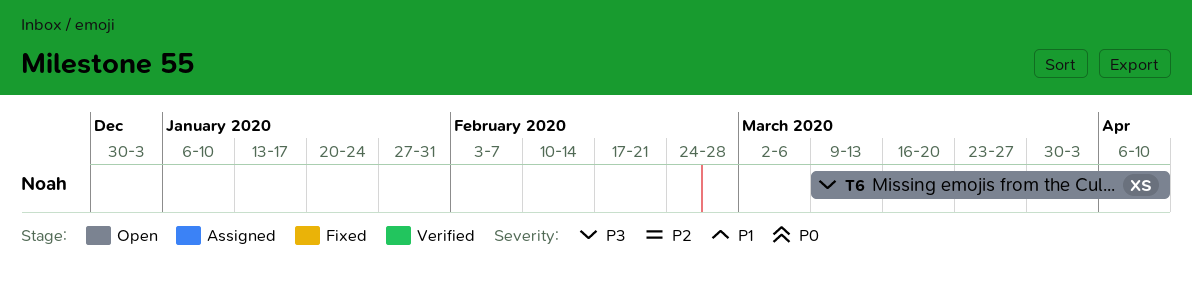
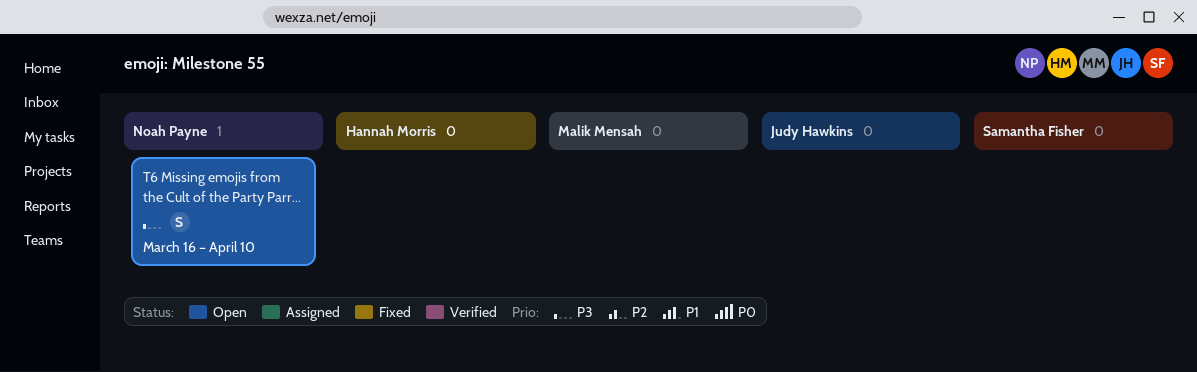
T6, estimate: XS -> S
T6, start: Mar 9 -> Mar 16

